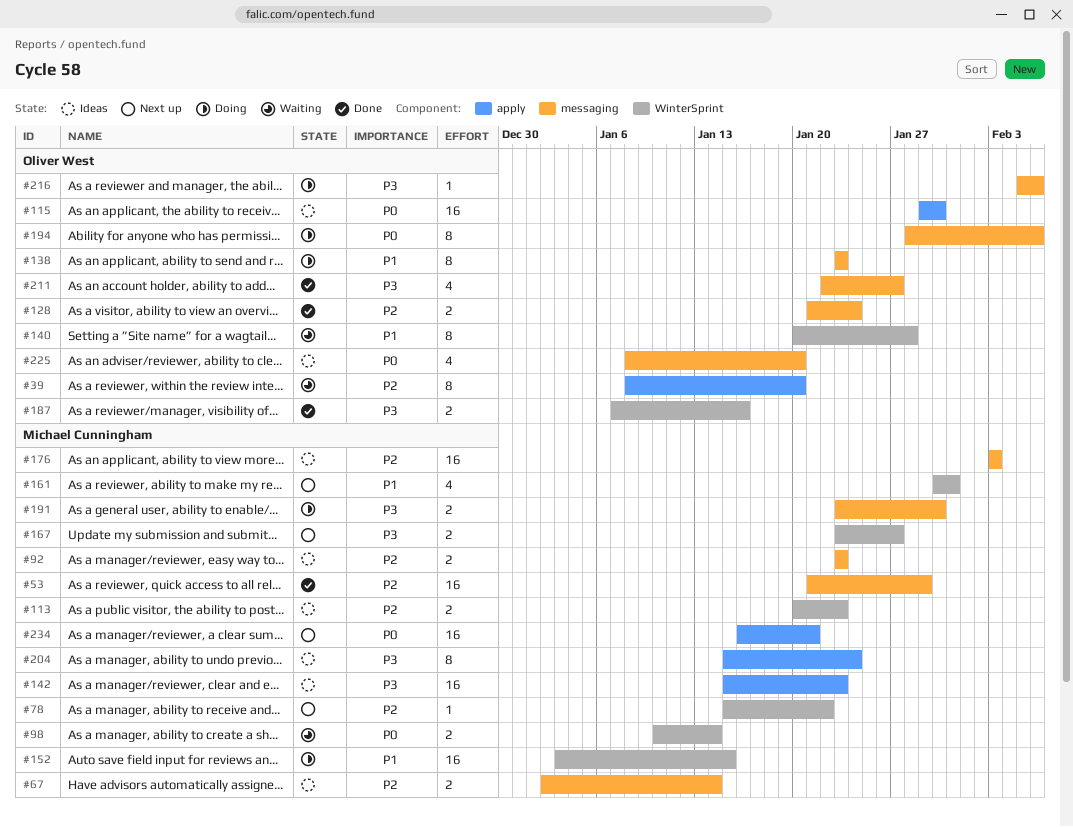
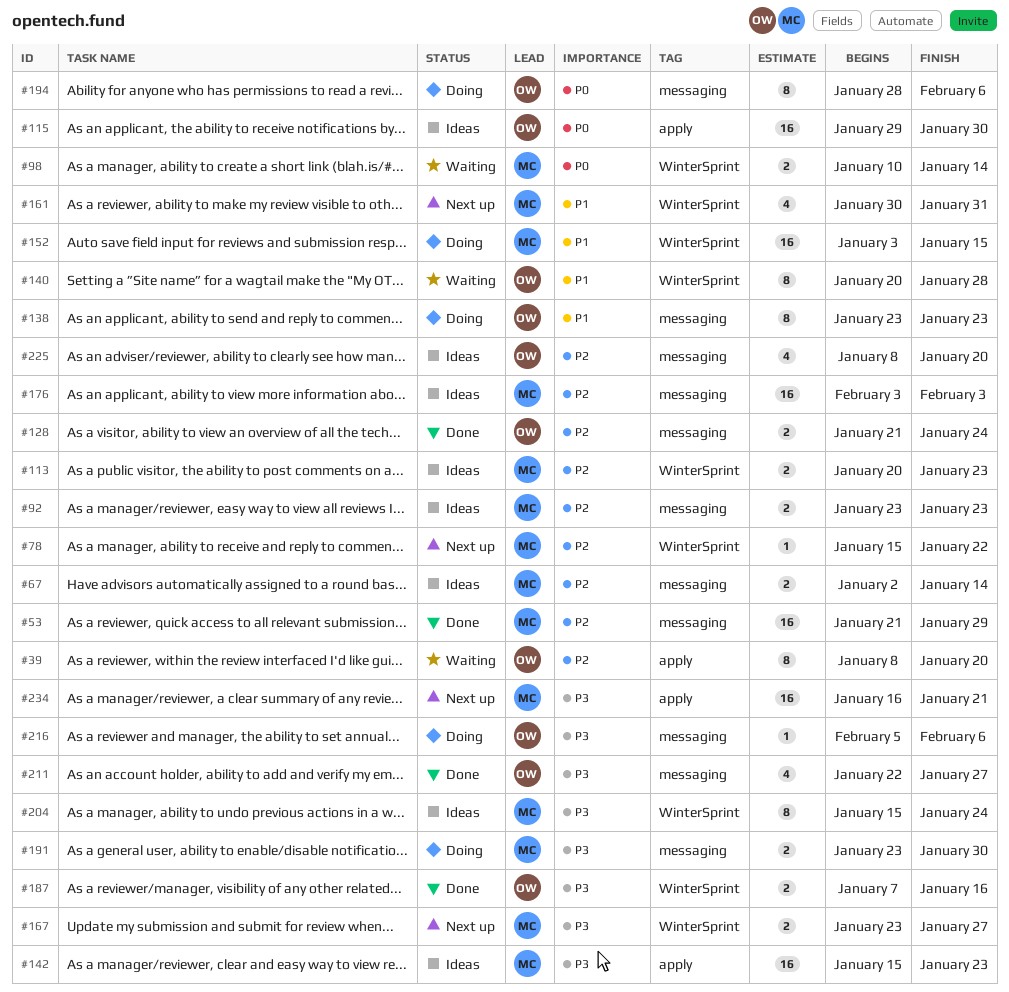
#204, label: apply -> WinterSprint
#225, priority: P0 -> P2
#234, priority: P0 -> P3

